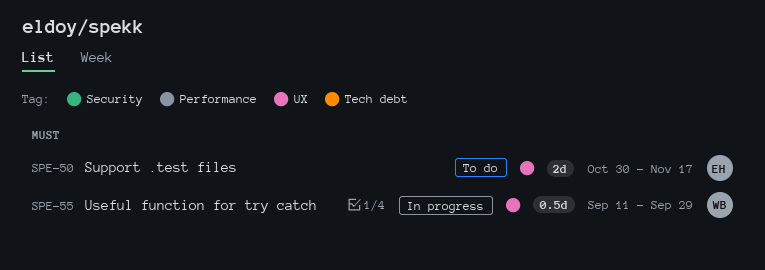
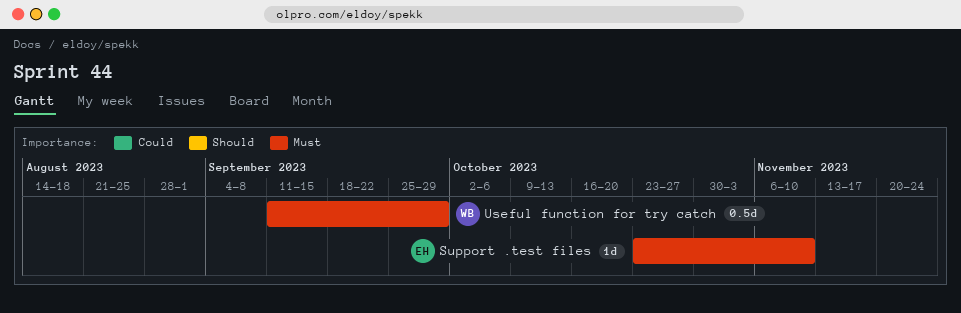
Support .test files, estimate: 2d -> 1d
Support .test files, start: Oct 30 -> Oct 23
Support .test files, due: Nov 17 -> Nov 10

